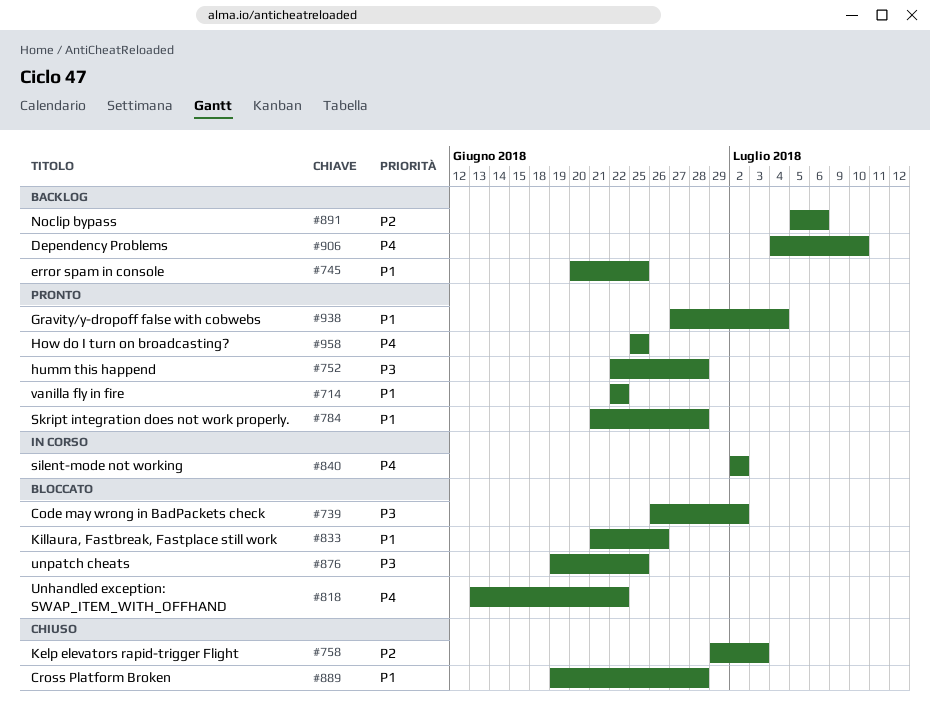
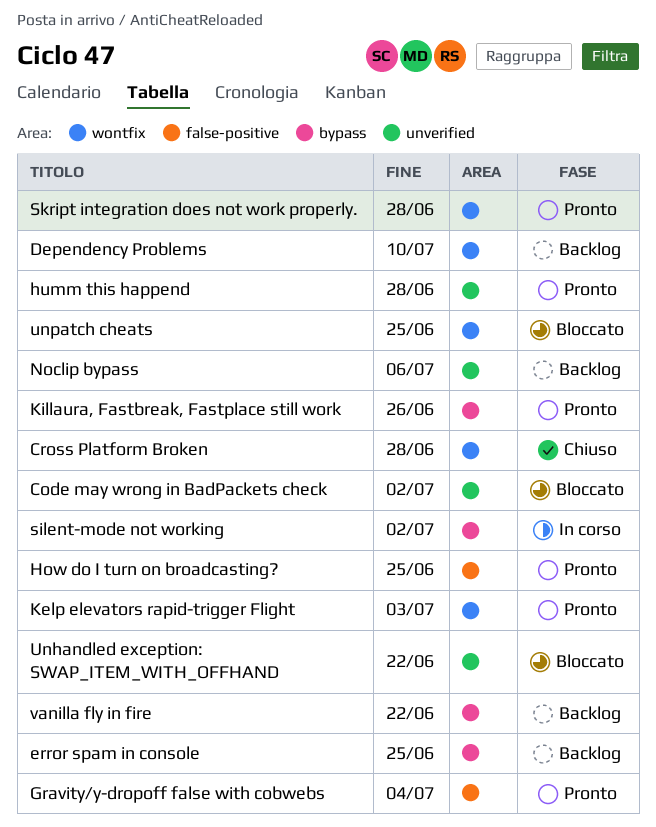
Kelp elevators rapid-trigger Flight, status: Chiuso -> Pronto
Killaura, Fastbreak, Fastplace still work, status: Bloccato -> Pronto
vanilla fly in fire, status: Pronto -> Backlog

